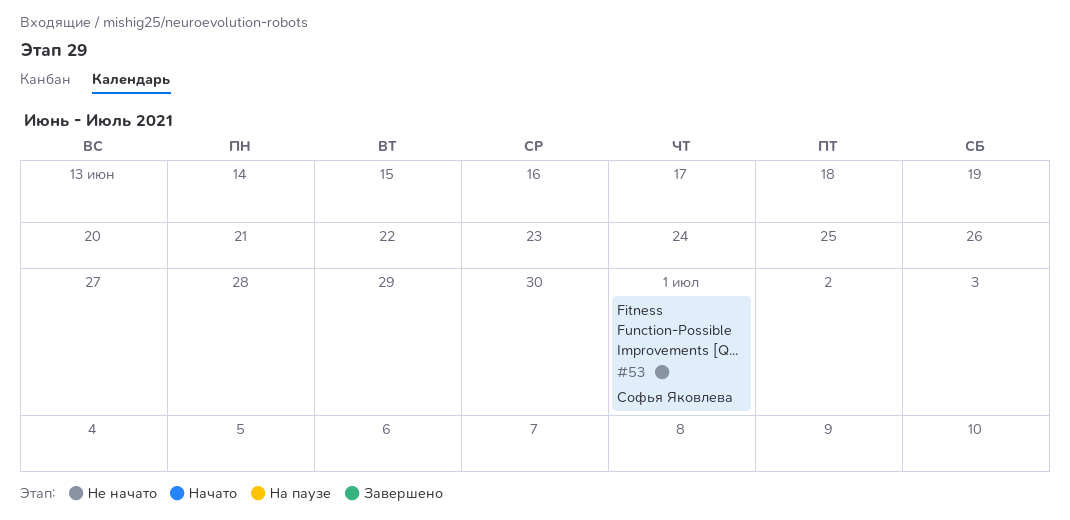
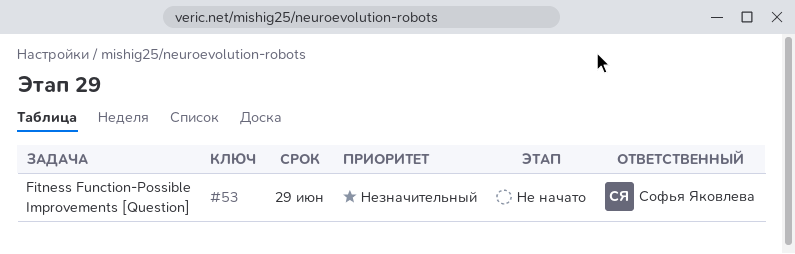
#53, due: Jul 1 -> Jun 29

